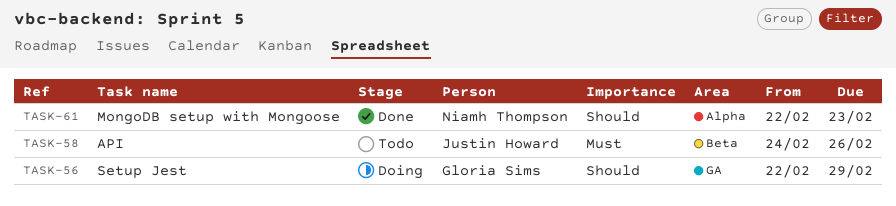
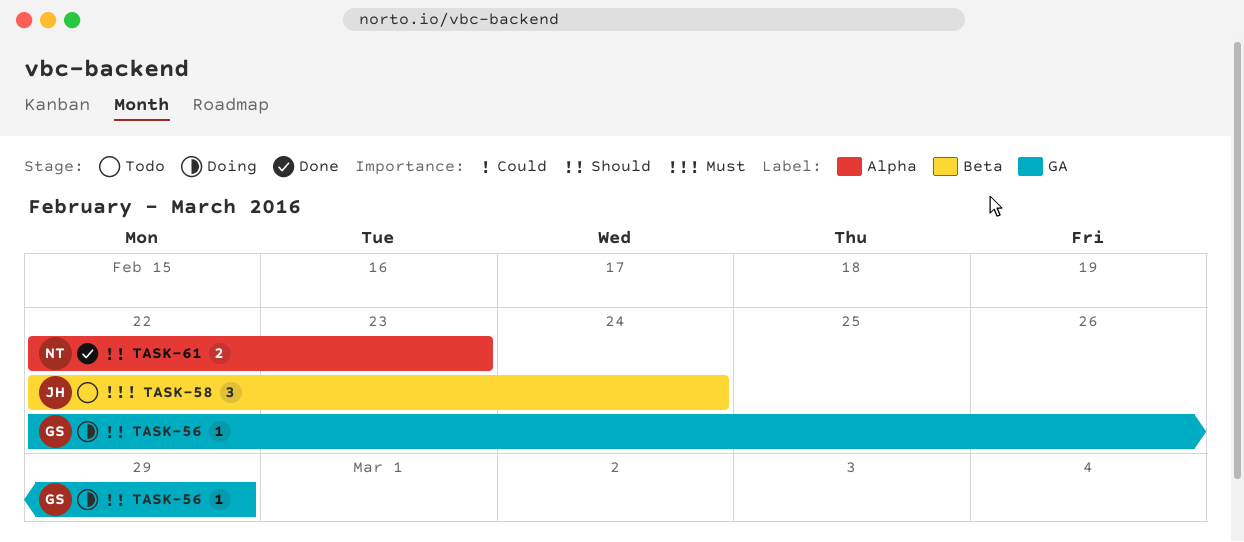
TASK-58, start: Feb 24 -> Feb 22
TASK-58, due: Feb 26 -> Feb 24

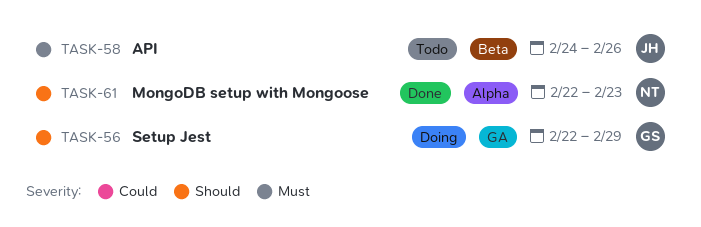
TASK-58, start: Feb 22 -> Feb 24
TASK-58, due: Feb 24 -> Feb 26

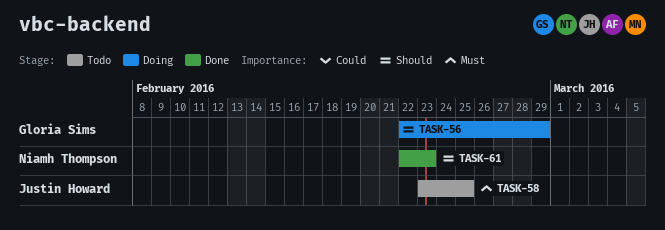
TASK-58, start: Feb 24 -> Feb 23
TASK-58, due: Feb 26 -> Feb 25

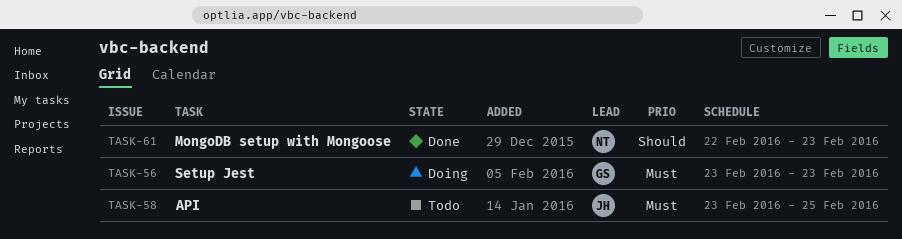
TASK-56, priority: Should -> Must
TASK-56, start: Feb 22 -> Feb 23
TASK-56, due: Feb 29 -> Feb 23

